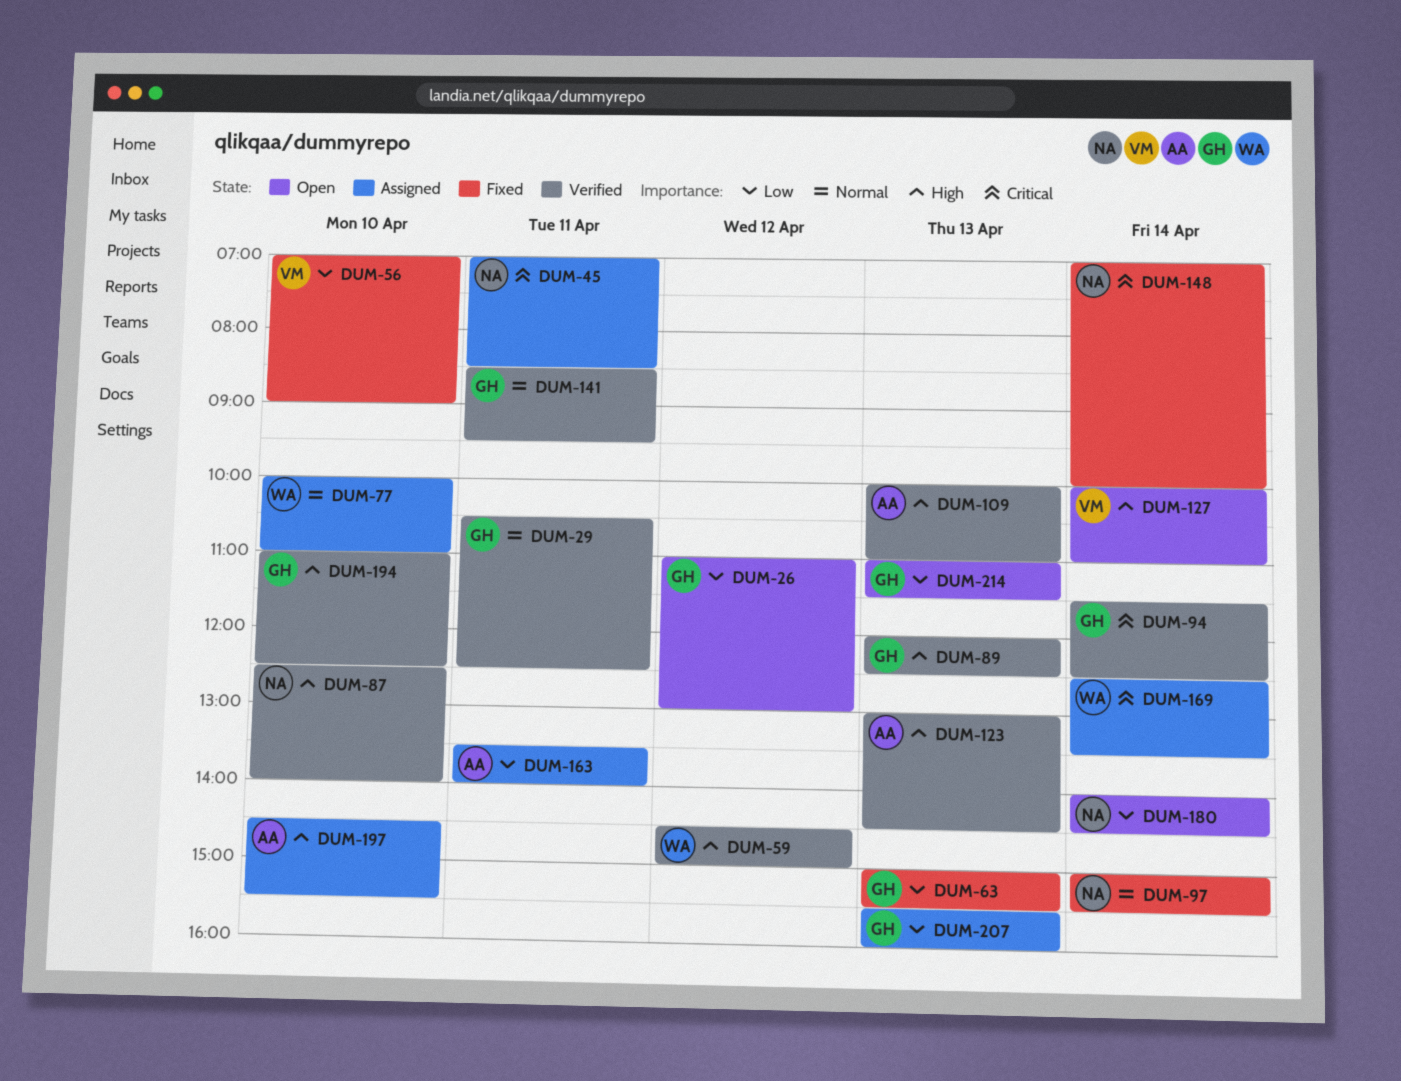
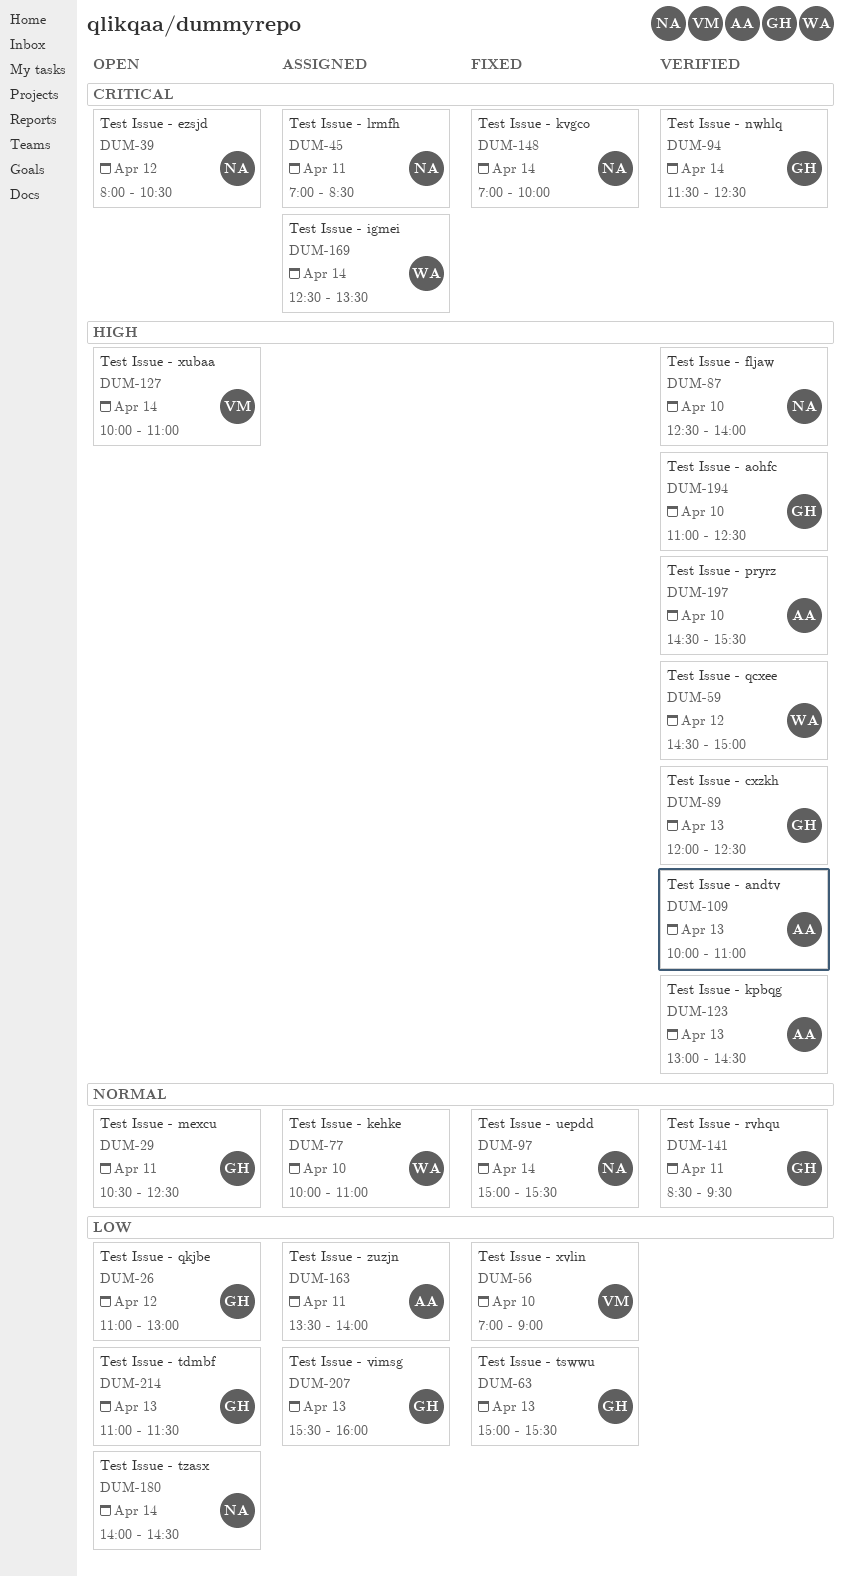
DUM-29, status: Verified -> Open
DUM-39: none -> present
DUM-197, status: Assigned -> Verified

